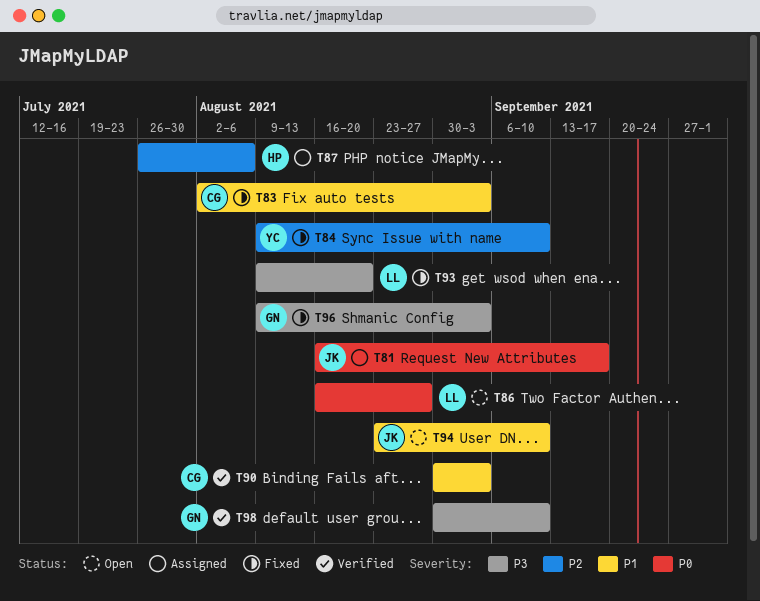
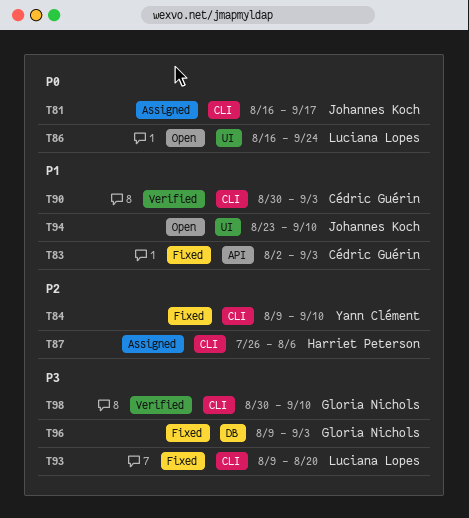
T86, due: Aug 27 -> Sep 24

